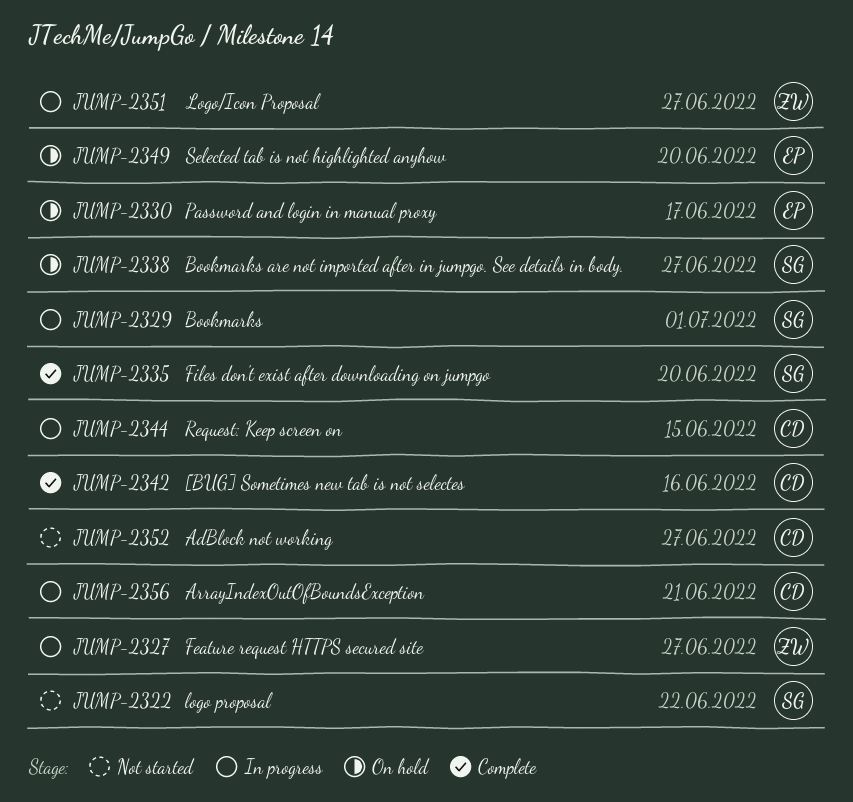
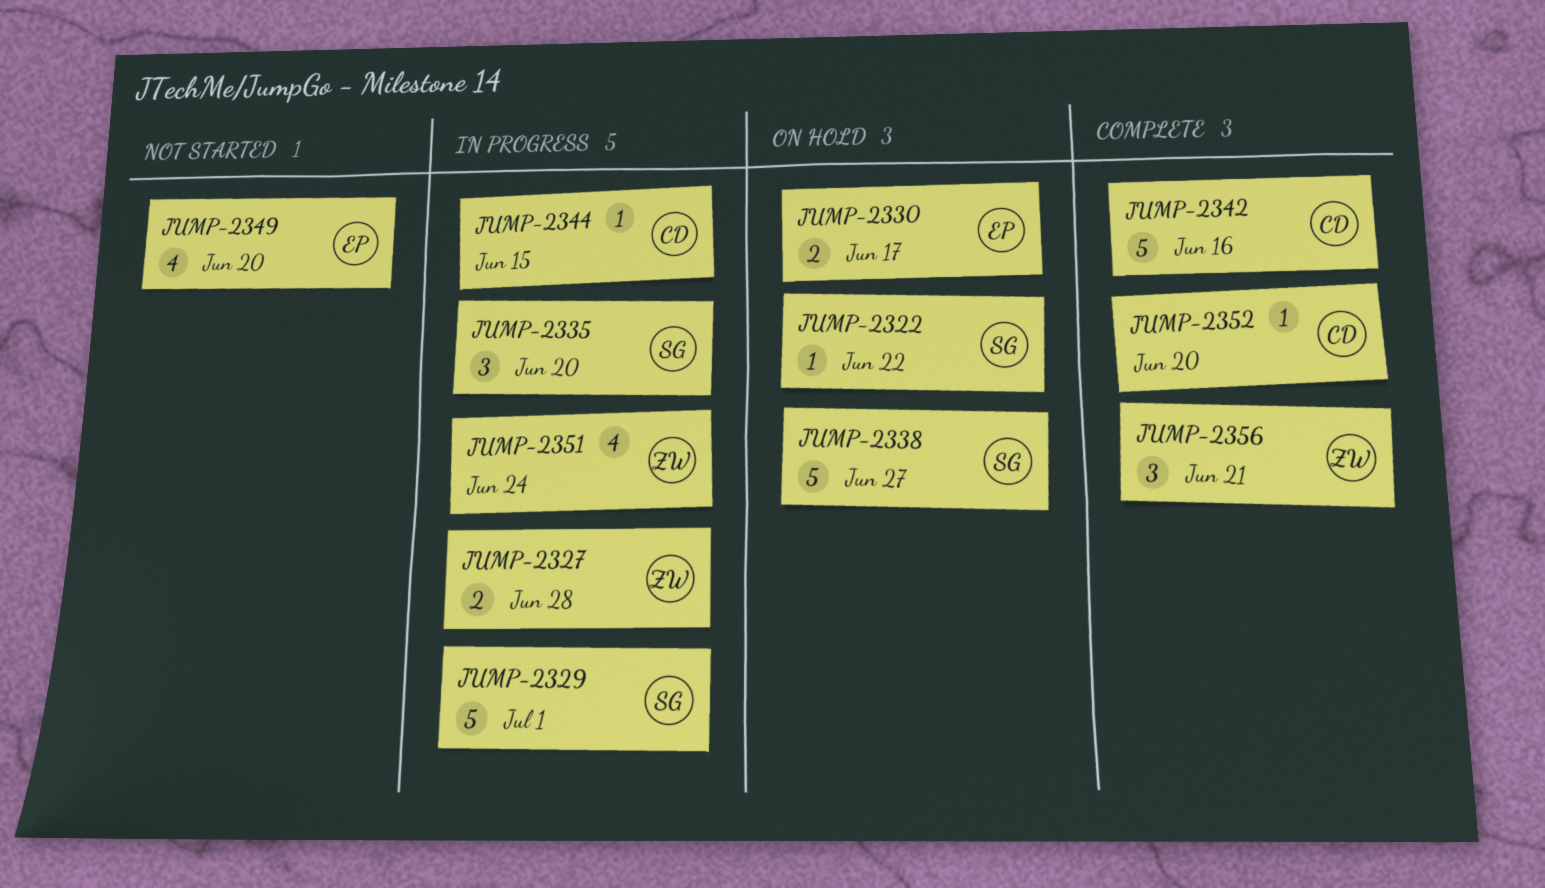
JUMP-2322, status: Not started -> On hold
JUMP-2327, due: Jun 27 -> Jun 28
JUMP-2335, status: Complete -> In progress
JUMP-2349, status: On hold -> Not started
JUMP-2351, due: Jun 27 -> Jun 24
JUMP-2352, status: Not started -> Complete
JUMP-2352, due: Jun 27 -> Jun 20
JUMP-2356, status: In progress -> Complete
JUMP-2356, owner: CD -> ZW

